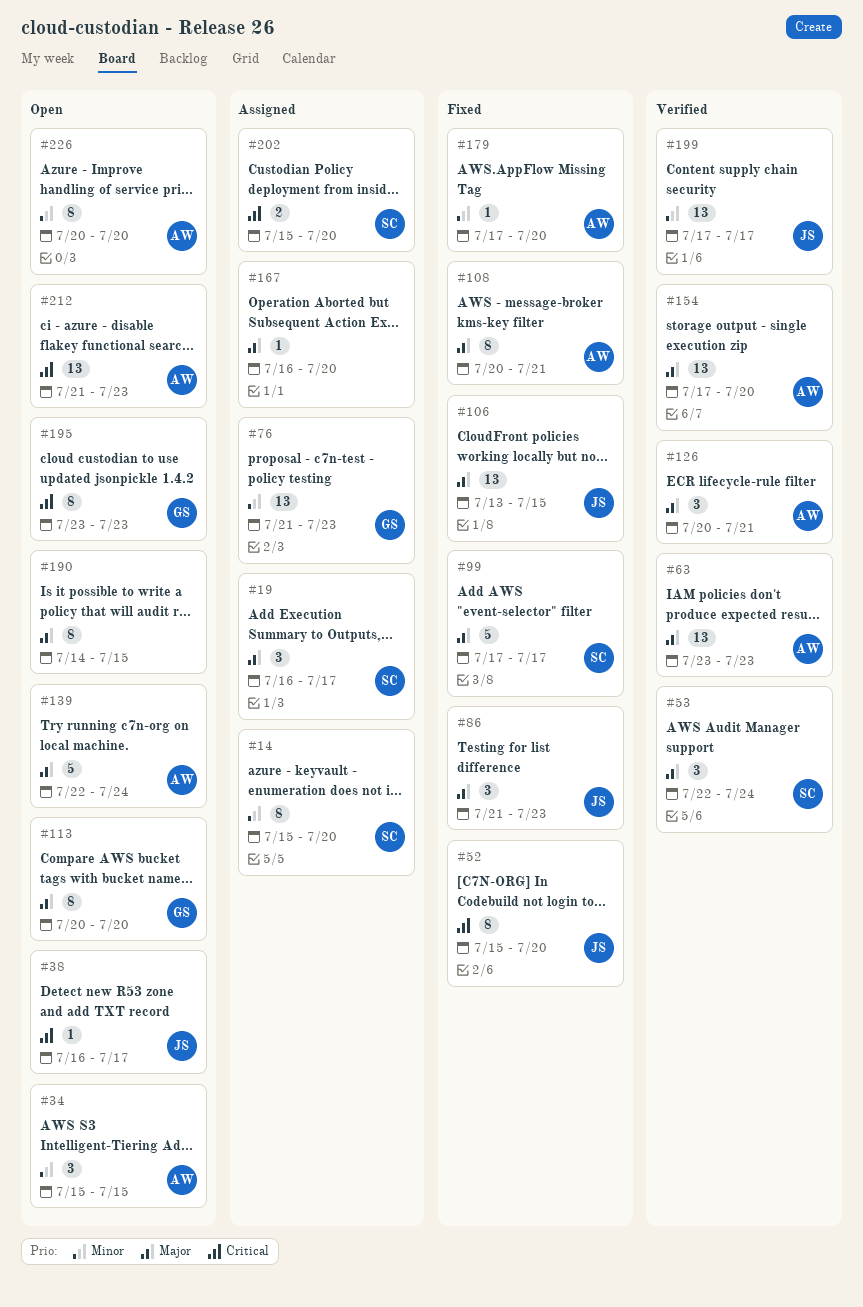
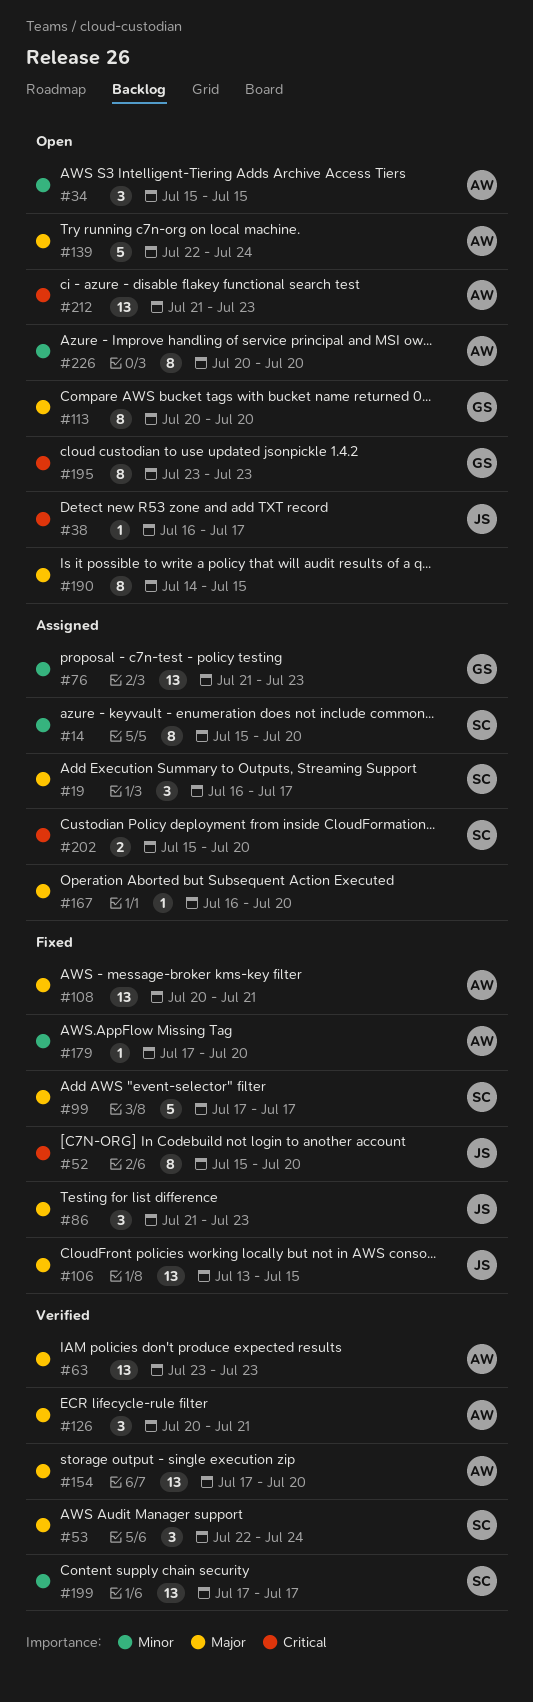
#108, estimate: 8 -> 13
#199, owner: JS -> SC

